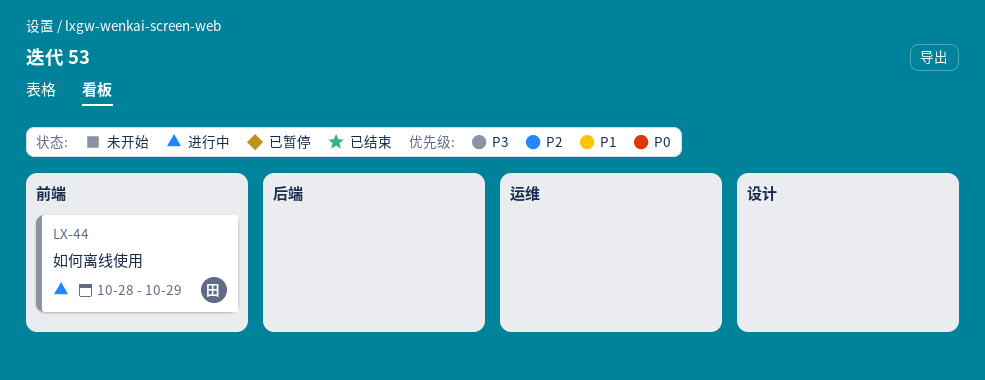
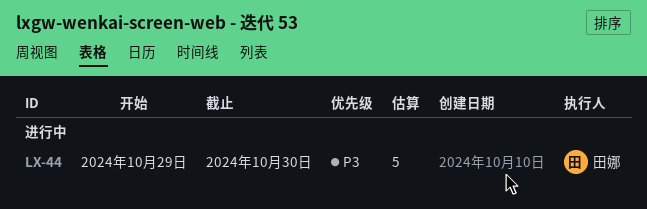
LX-44, start: Oct 28 -> Oct 29
LX-44, due: Oct 29 -> Oct 30

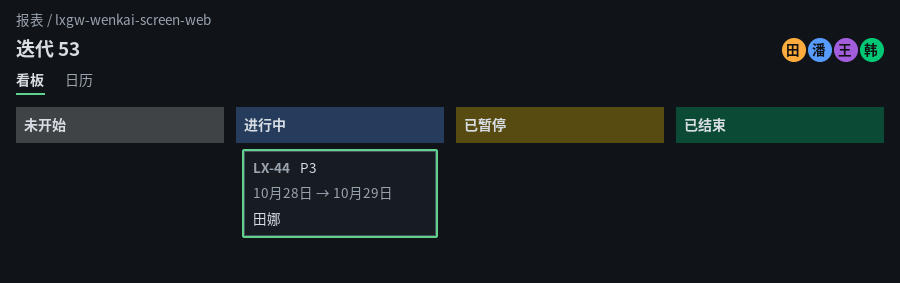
LX-44, start: Oct 29 -> Oct 28
LX-44, due: Oct 30 -> Oct 29

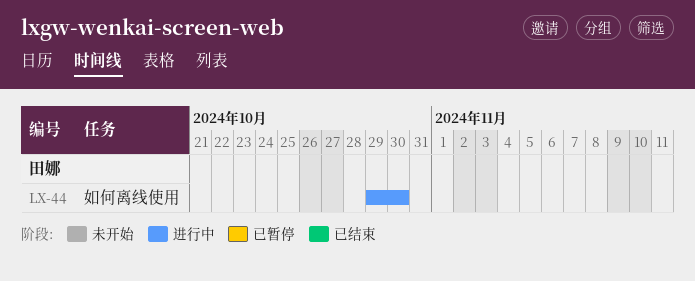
LX-44, start: Oct 28 -> Oct 29
LX-44, due: Oct 29 -> Oct 30

